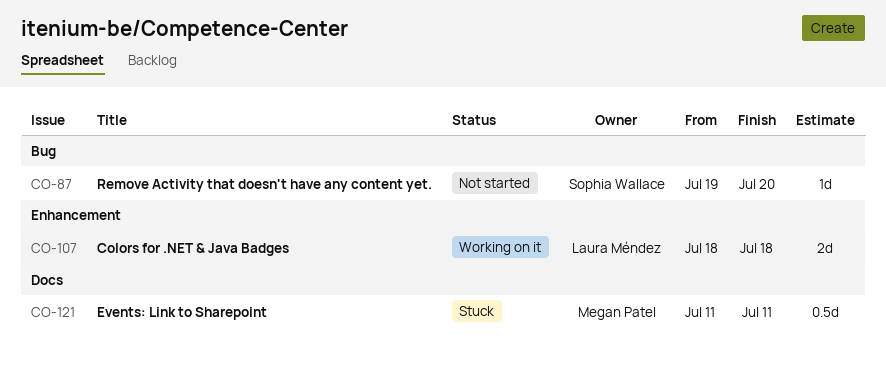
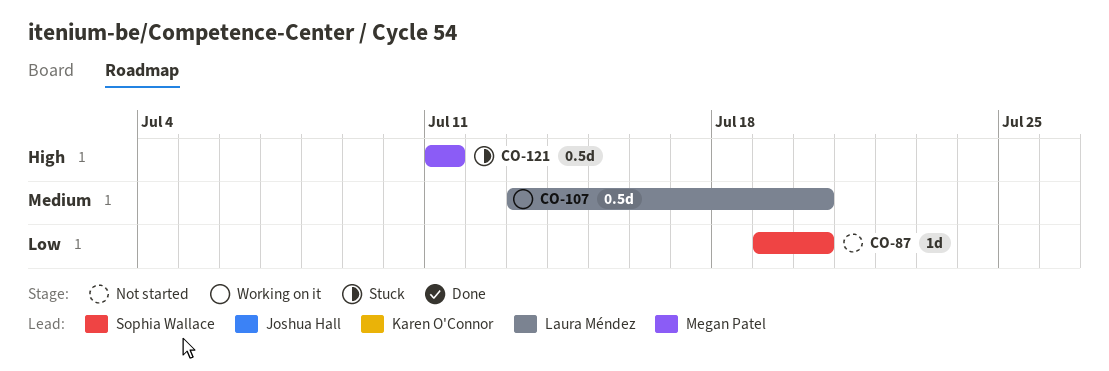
CO-107, estimate: 2d -> 0.5d
CO-107, start: Jul 18 -> Jul 13
CO-107, due: Jul 18 -> Jul 20

